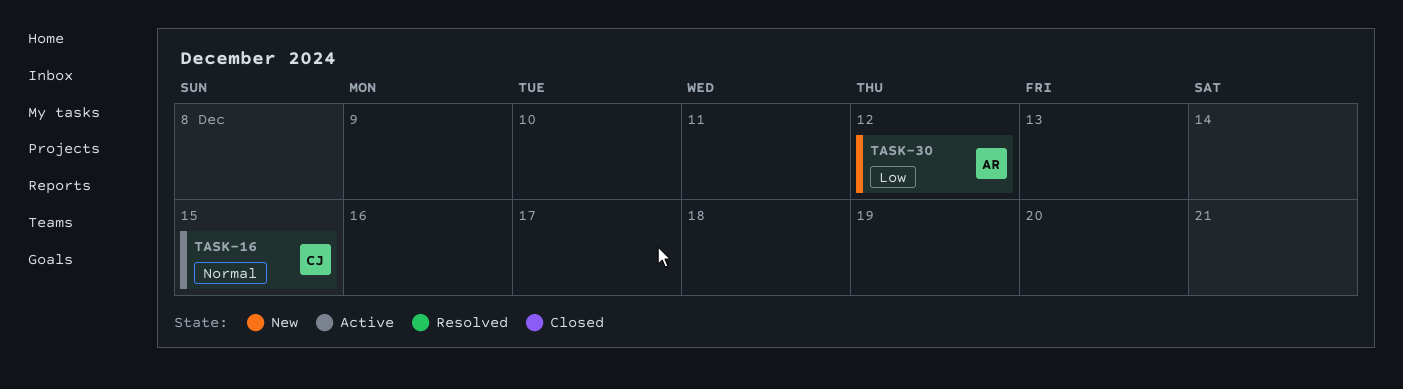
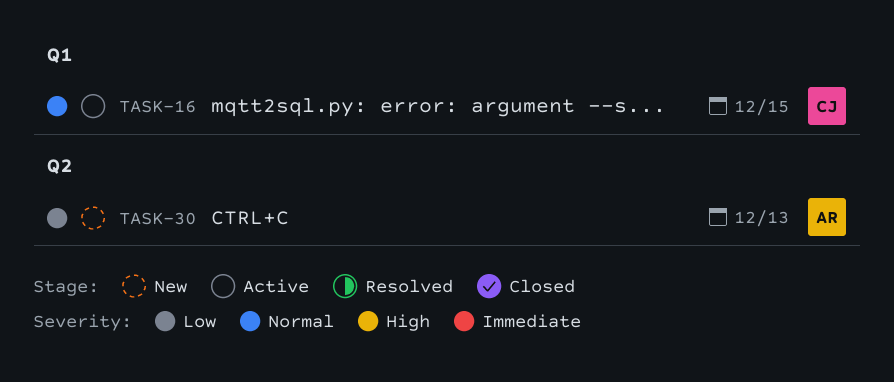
TASK-30, due: Dec 12 -> Dec 13

